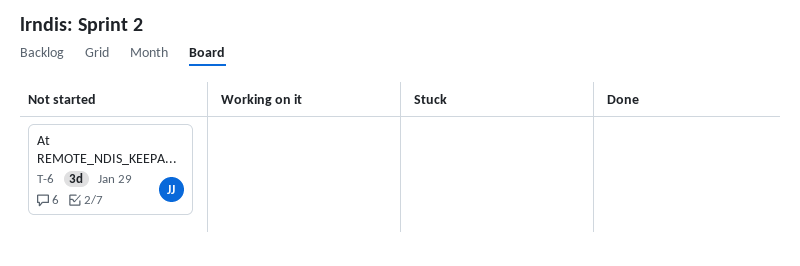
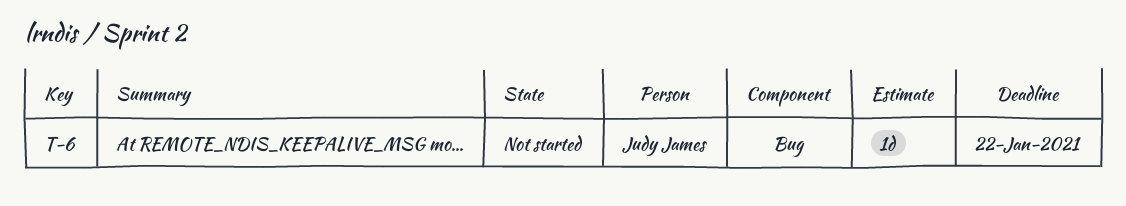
T-6, estimate: 3d -> 1d
T-6, due: Jan 29 -> Jan 22

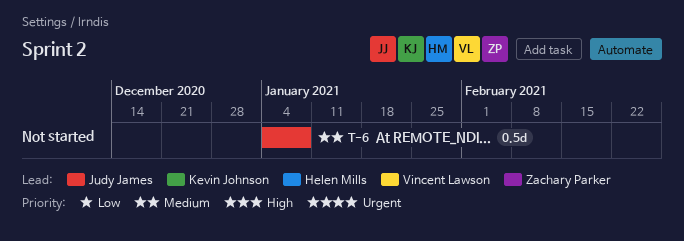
T-6, estimate: 1d -> 0.5d
T-6, due: Jan 22 -> Jan 8

